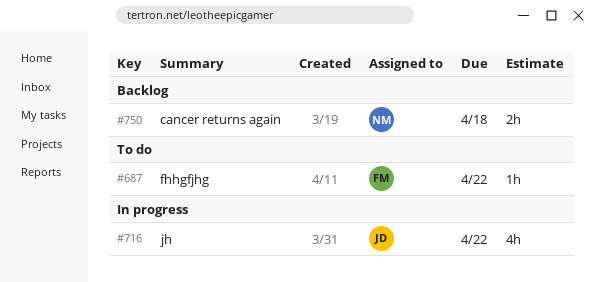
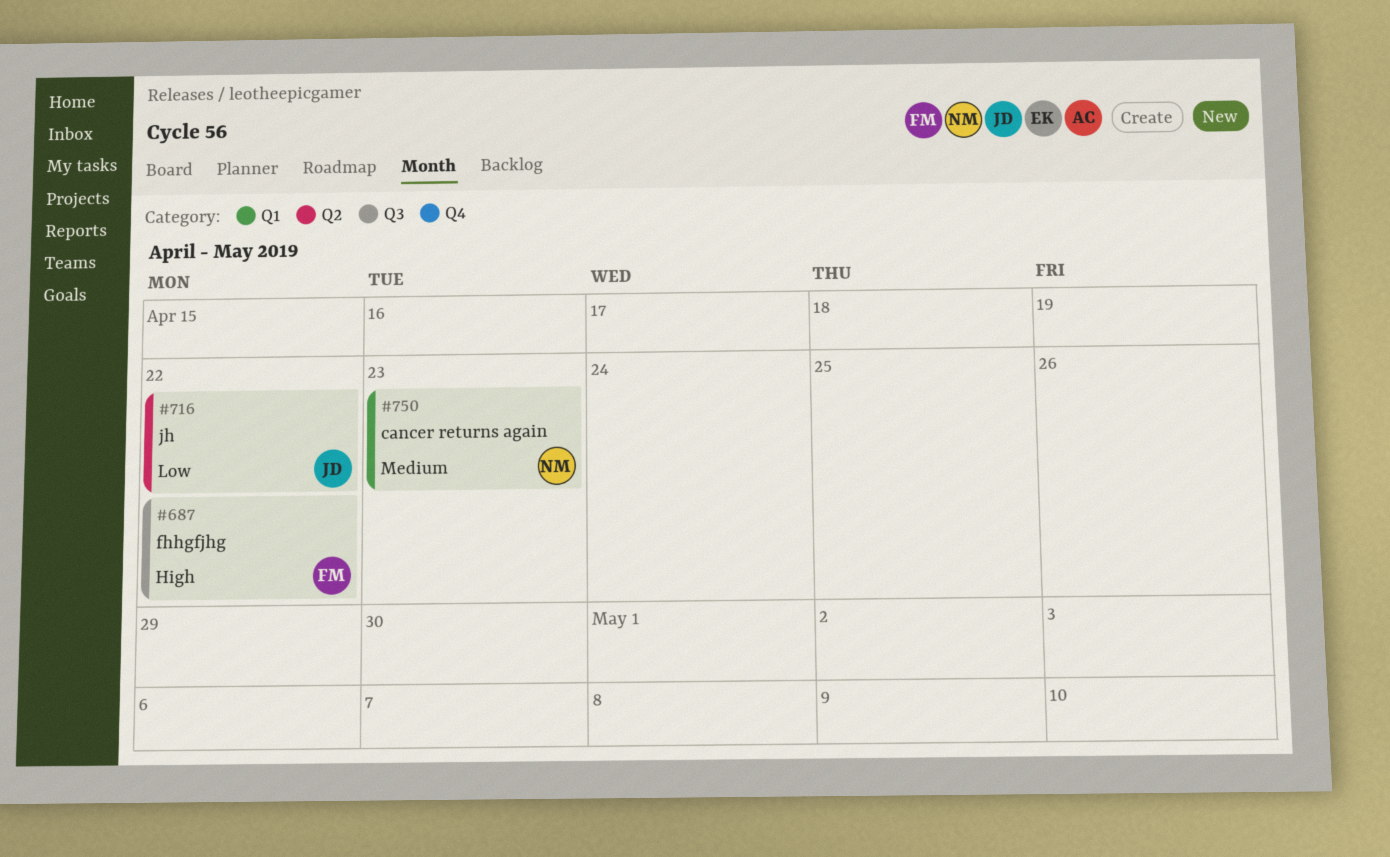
#750, due: Apr 18 -> Apr 23

